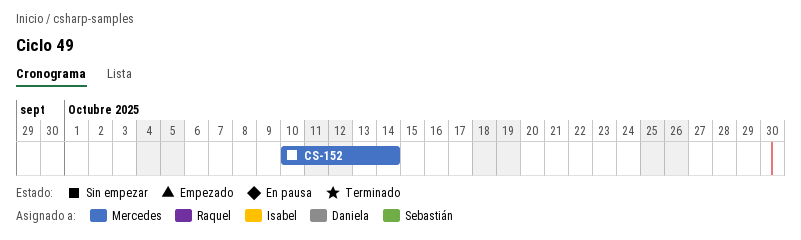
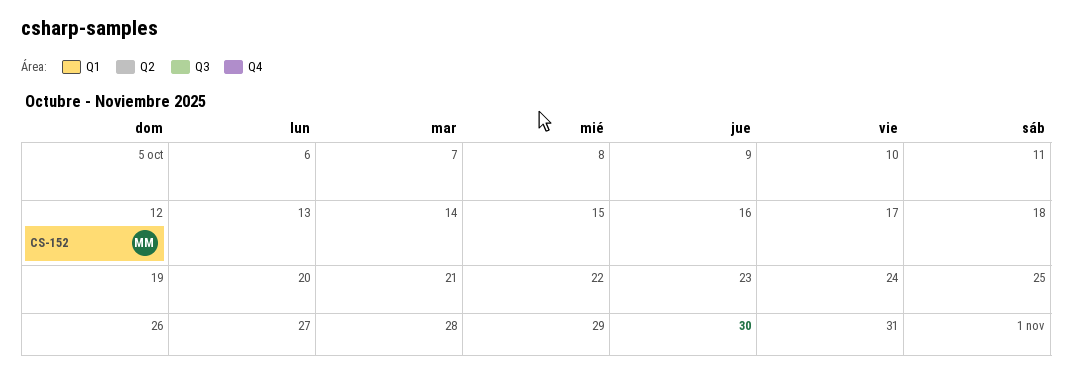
CS-152, due: Oct 14 -> Oct 12

